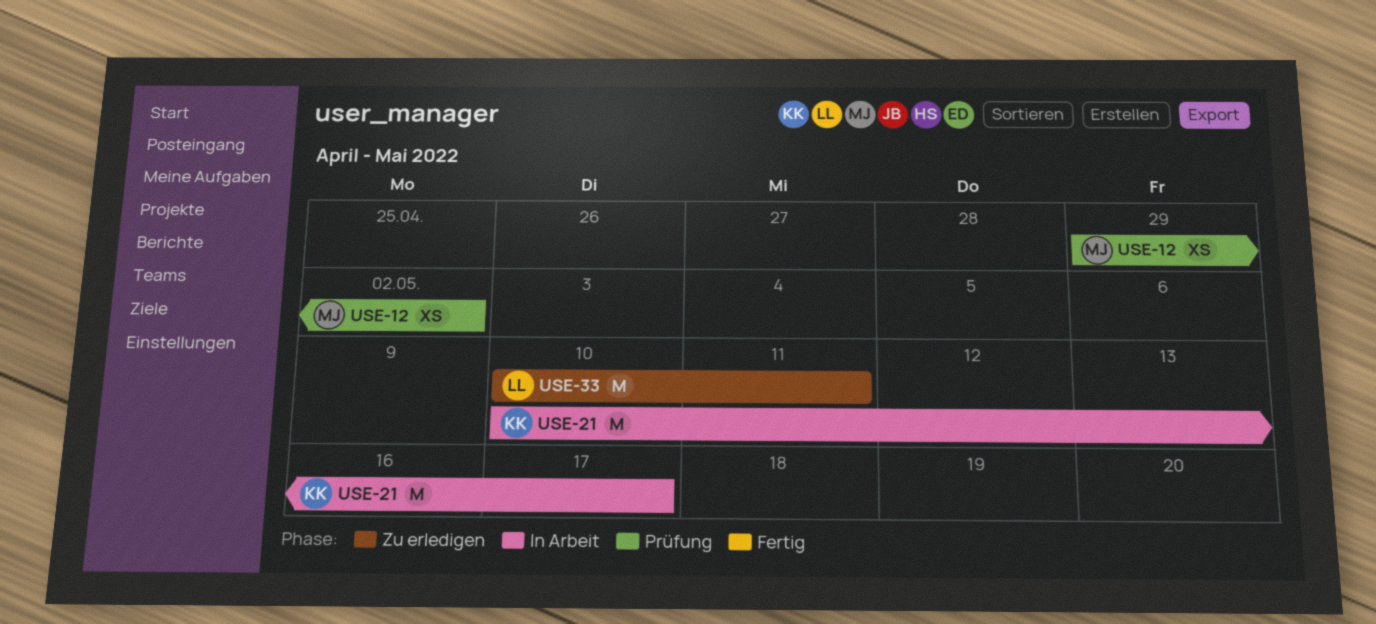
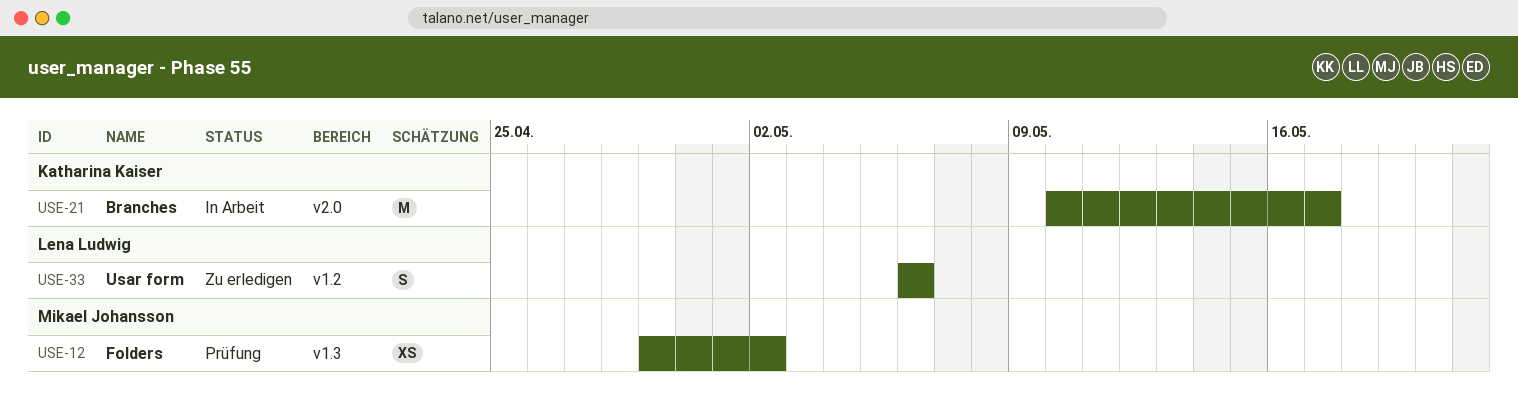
USE-33, estimate: M -> S
USE-33, start: May 10 -> May 6
USE-33, due: May 11 -> May 6

